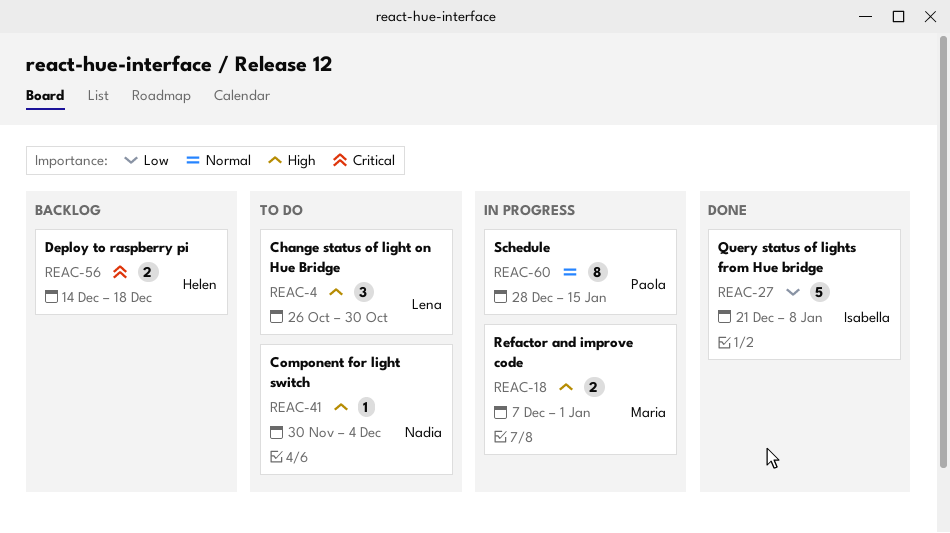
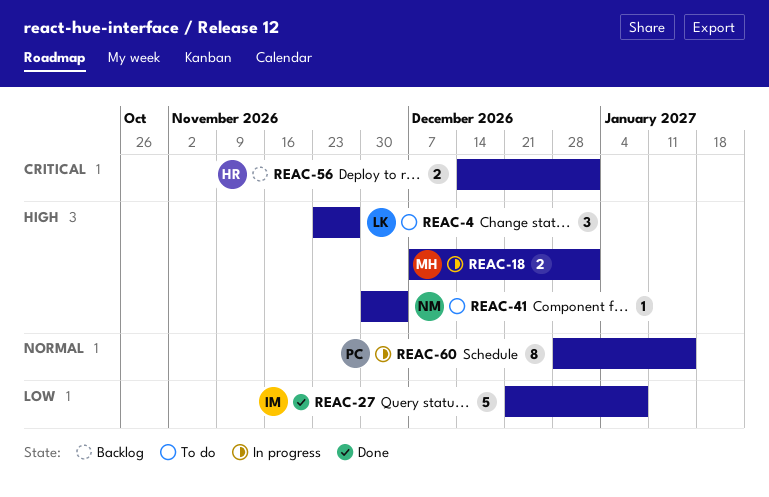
REAC-4, start: Oct 26 -> Nov 23
REAC-4, due: Oct 30 -> Nov 27
REAC-56, due: Dec 18 -> Jan 1

